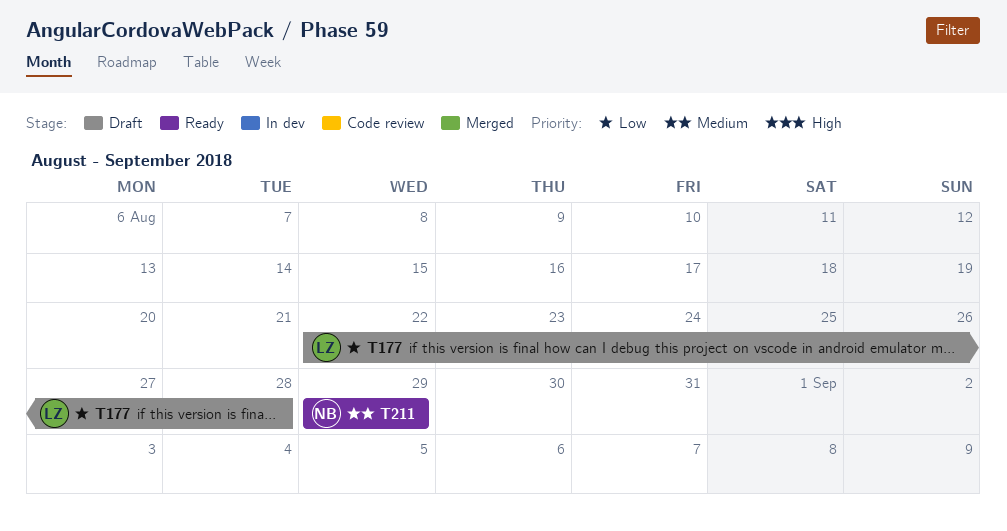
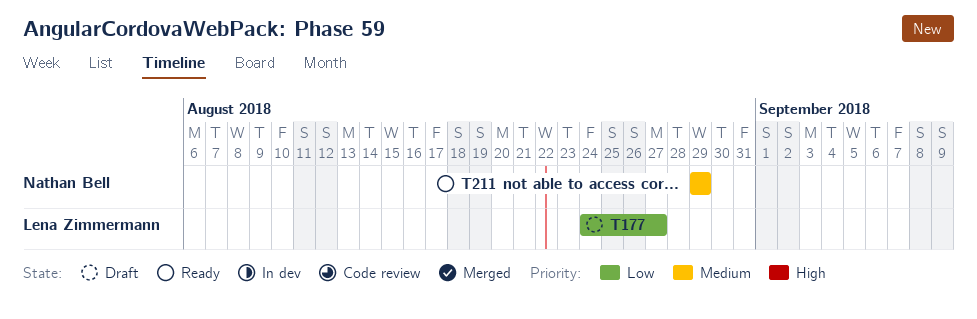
T177, start: Aug 22 -> Aug 24
T177, due: Aug 28 -> Aug 27

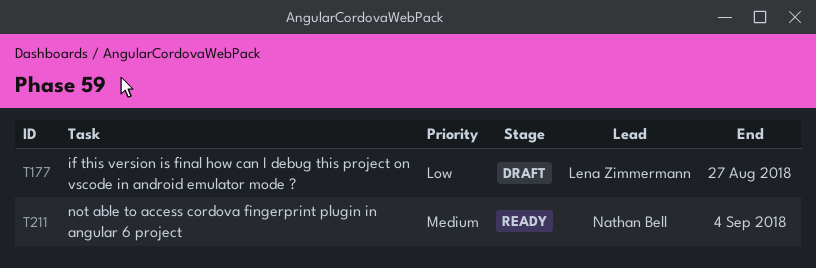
T211, due: Aug 29 -> Sep 4

